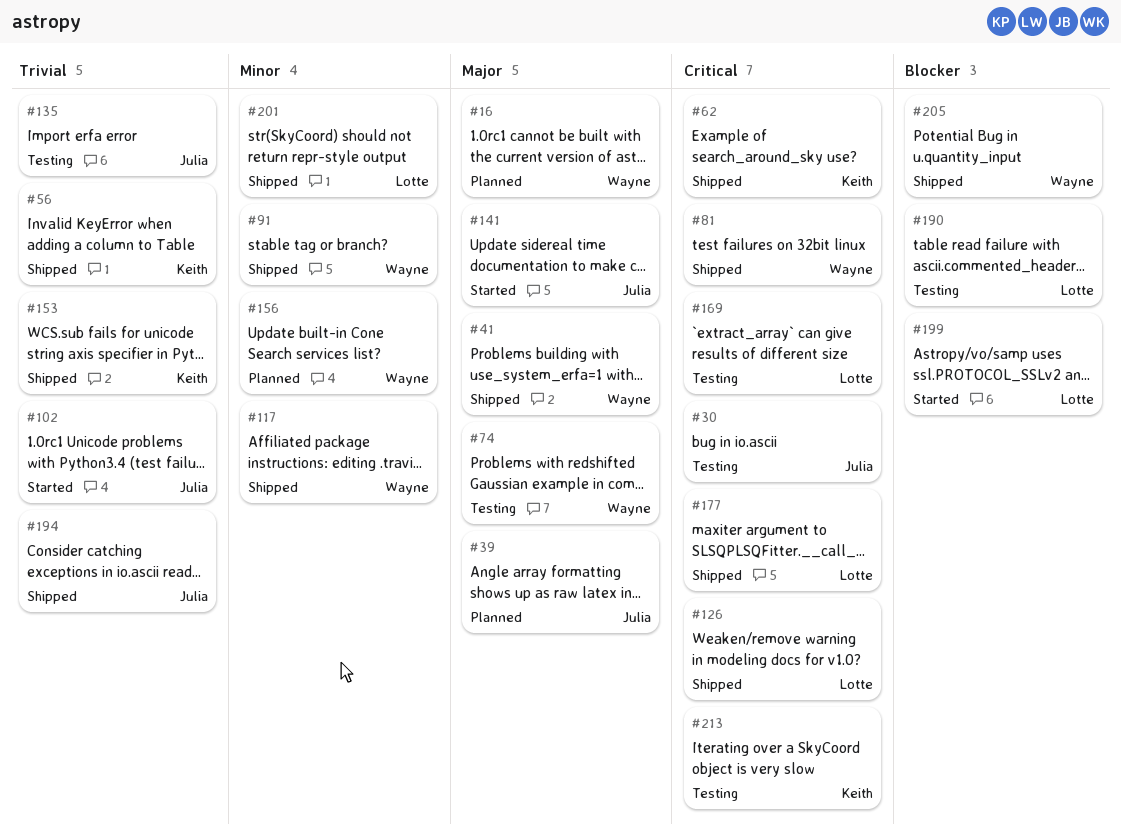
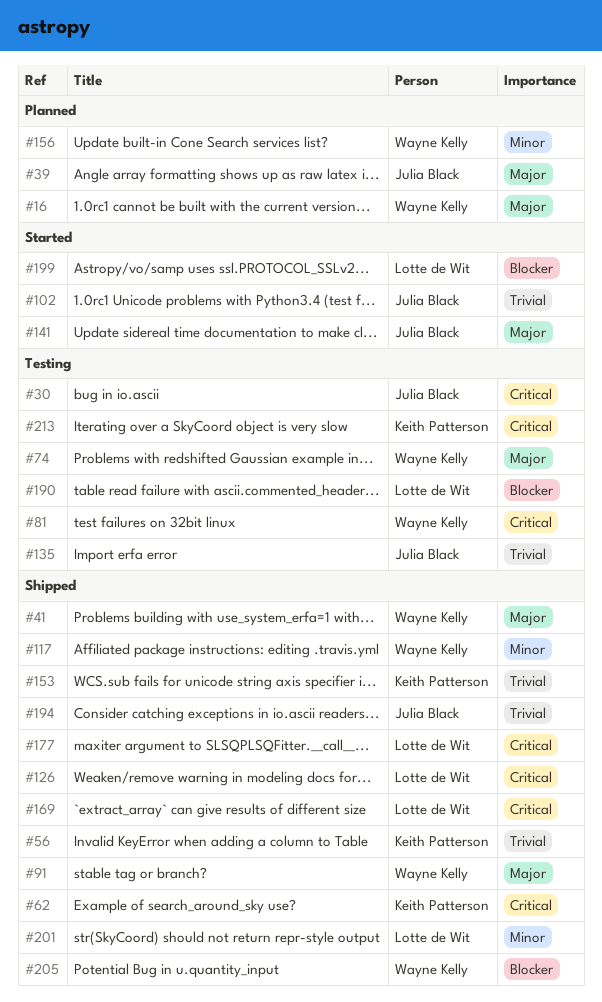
#81, status: Shipped -> Testing
#91, priority: Minor -> Major
#169, status: Testing -> Shipped

